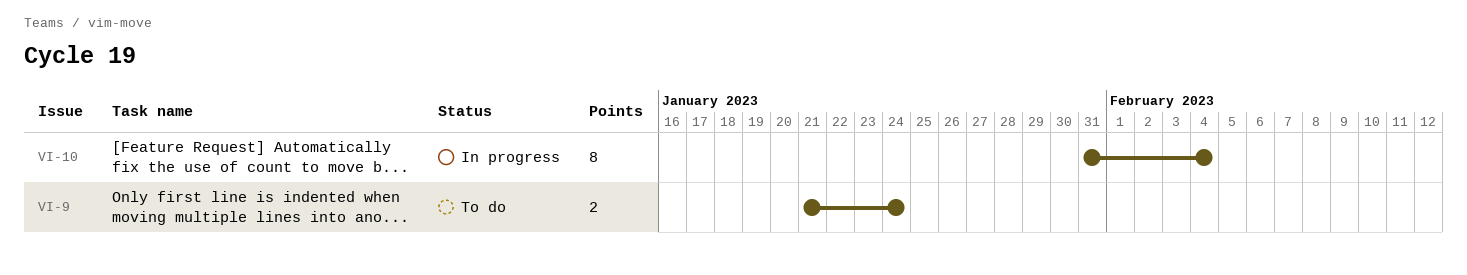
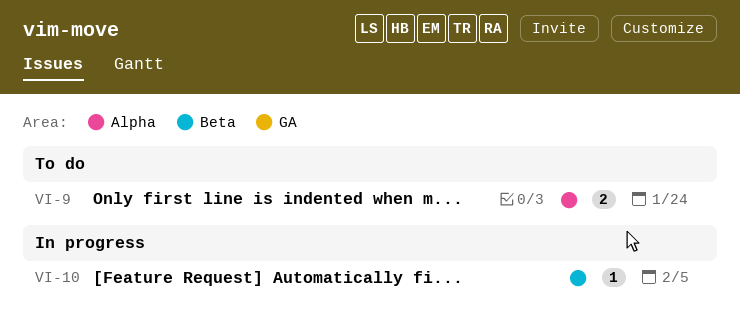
VI-10, estimate: 8 -> 1
VI-10, due: Feb 4 -> Feb 5

